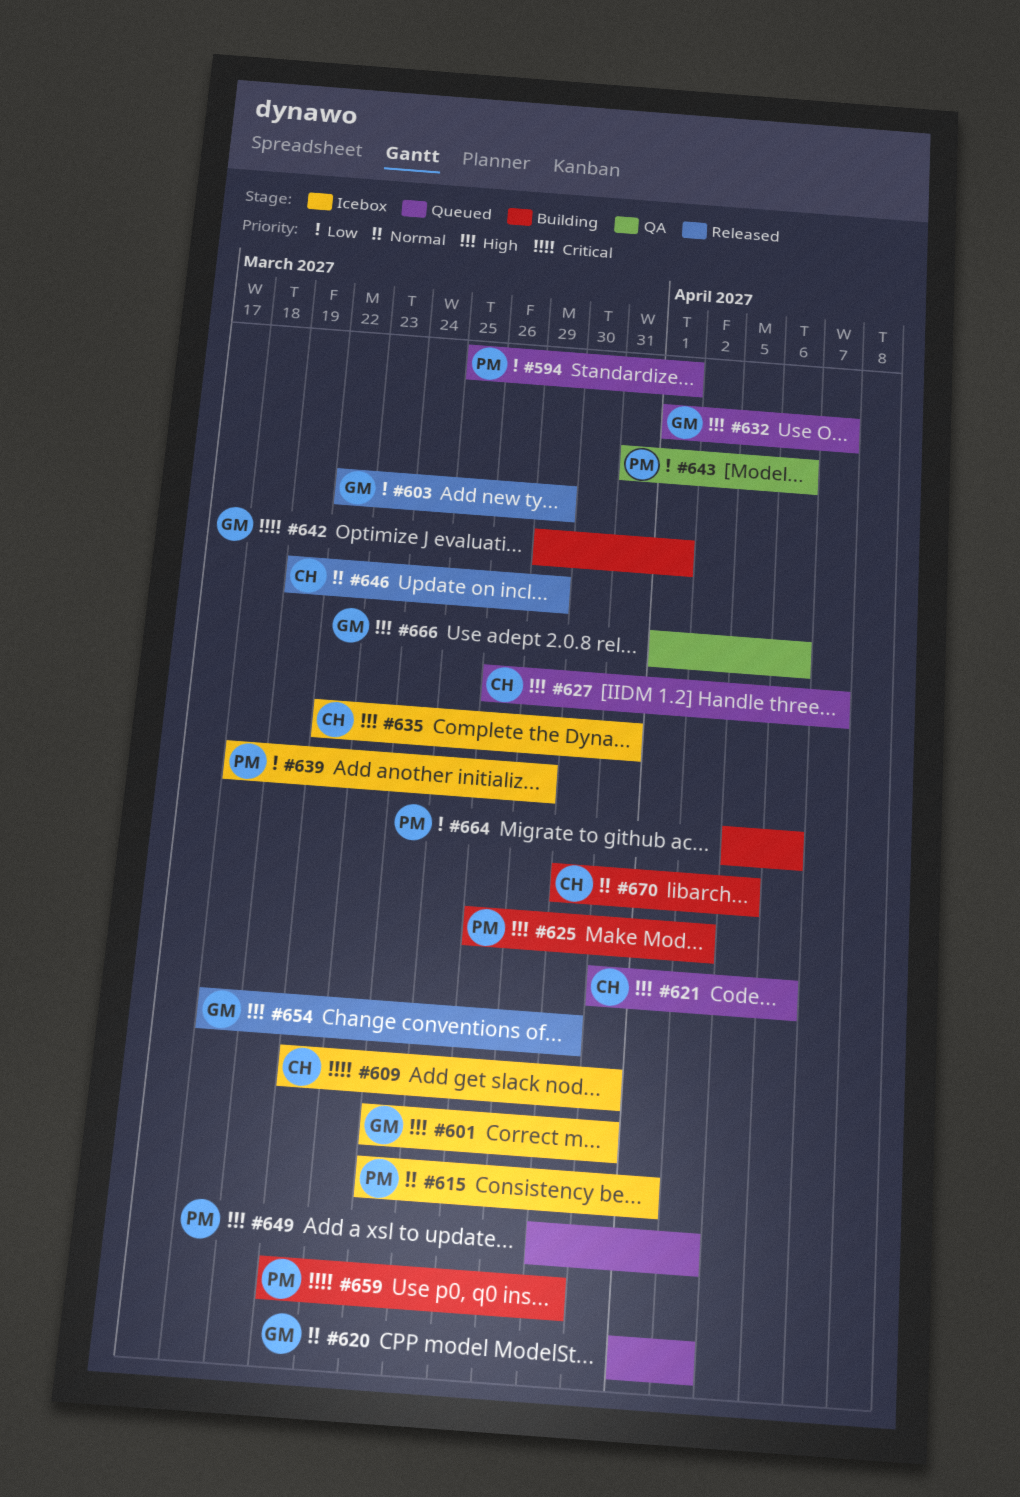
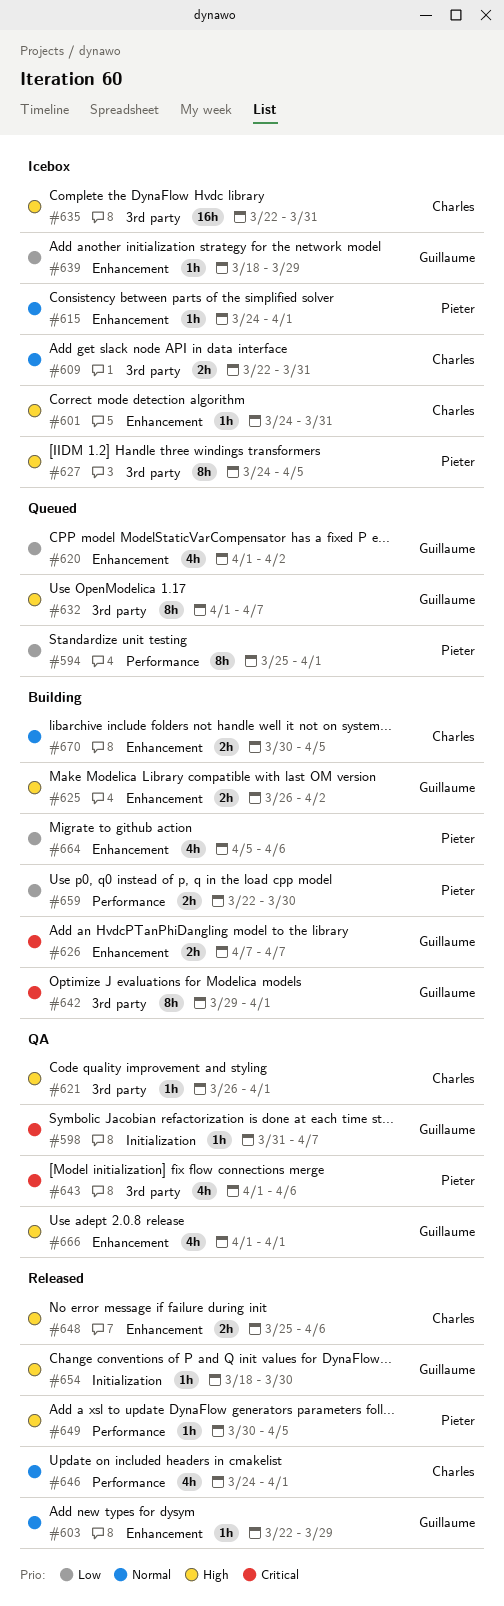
#598: none -> present
#601, owner: Guillaume -> Charles
#603, priority: Low -> Normal
#609, priority: Critical -> Normal
#620, priority: Normal -> Low
#621, status: Queued -> QA
#621, start: Mar 31 -> Mar 26
#621, due: Apr 6 -> Apr 1
#625, owner: Pieter -> Guillaume
#626: none -> present
#627, status: Queued -> Icebox
#627, owner: Charles -> Pieter
#627, start: Mar 26 -> Mar 24
#627, due: Apr 7 -> Apr 5
#639, owner: Pieter -> Guillaume
#643, priority: Low -> Critical
#643, start: Mar 31 -> Apr 1
#646, start: Mar 19 -> Mar 24
#646, due: Mar 29 -> Apr 1
#648: none -> present
#649, status: Queued -> Released
#649, due: Apr 2 -> Apr 5
#659, priority: Critical -> Low
#666, due: Apr 6 -> Apr 1

